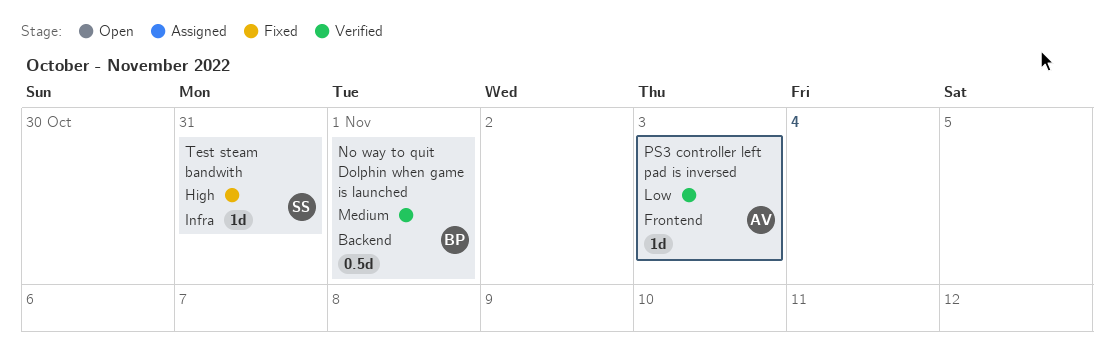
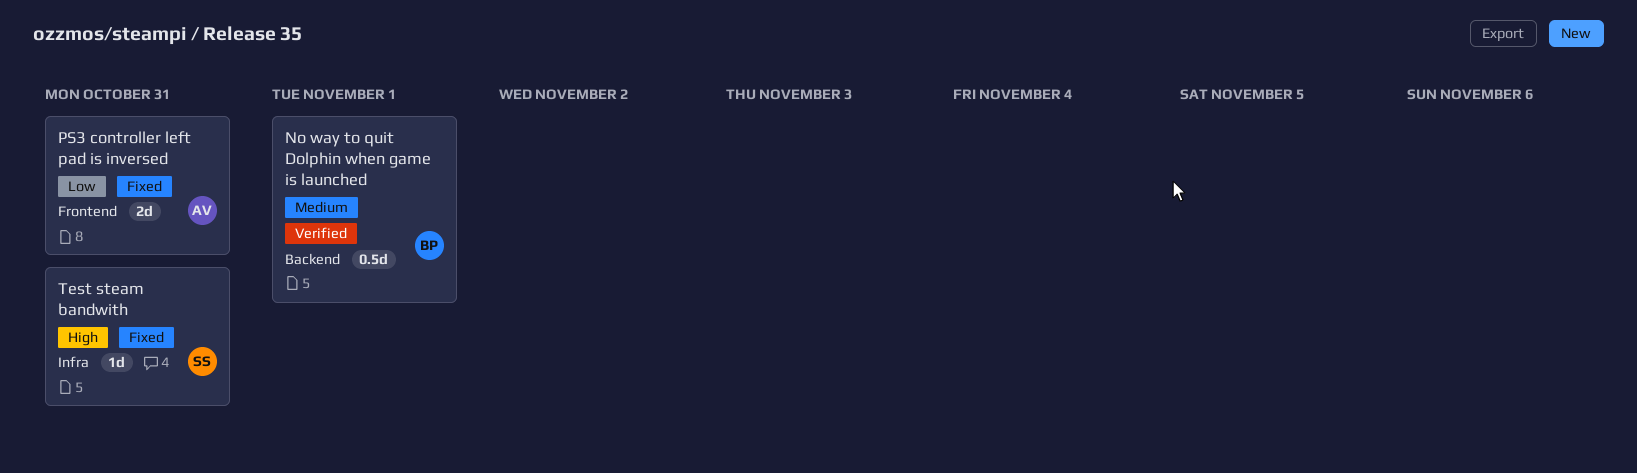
PS3 controller left pad is inversed, status: Verified -> Fixed
PS3 controller left pad is inversed, estimate: 1d -> 2d
PS3 controller left pad is inversed, due: Nov 3 -> Oct 31

